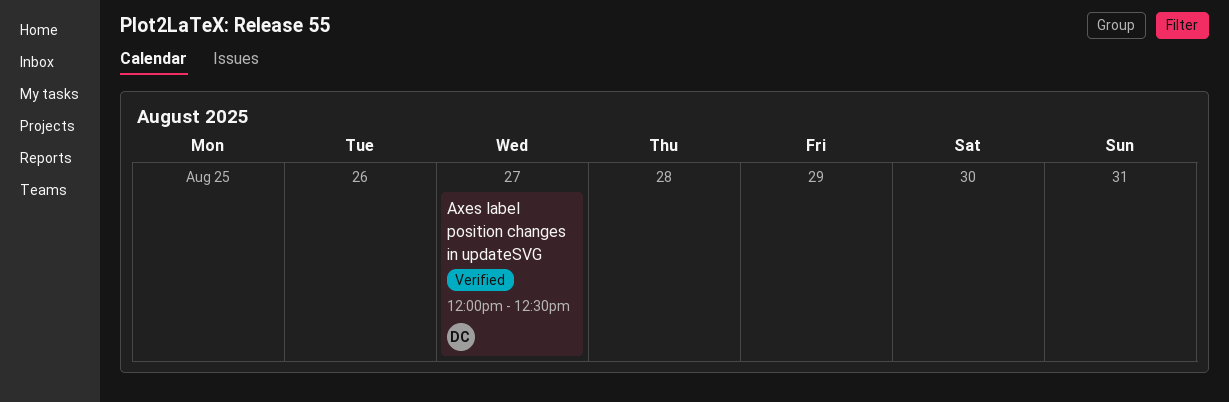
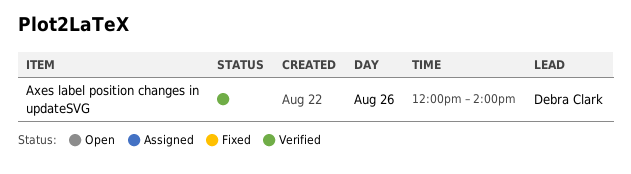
Axes label position changes in updateSVG, day: Aug 27 -> Aug 26
Axes label position changes in updateSVG, ends: 12:30 -> 14:00

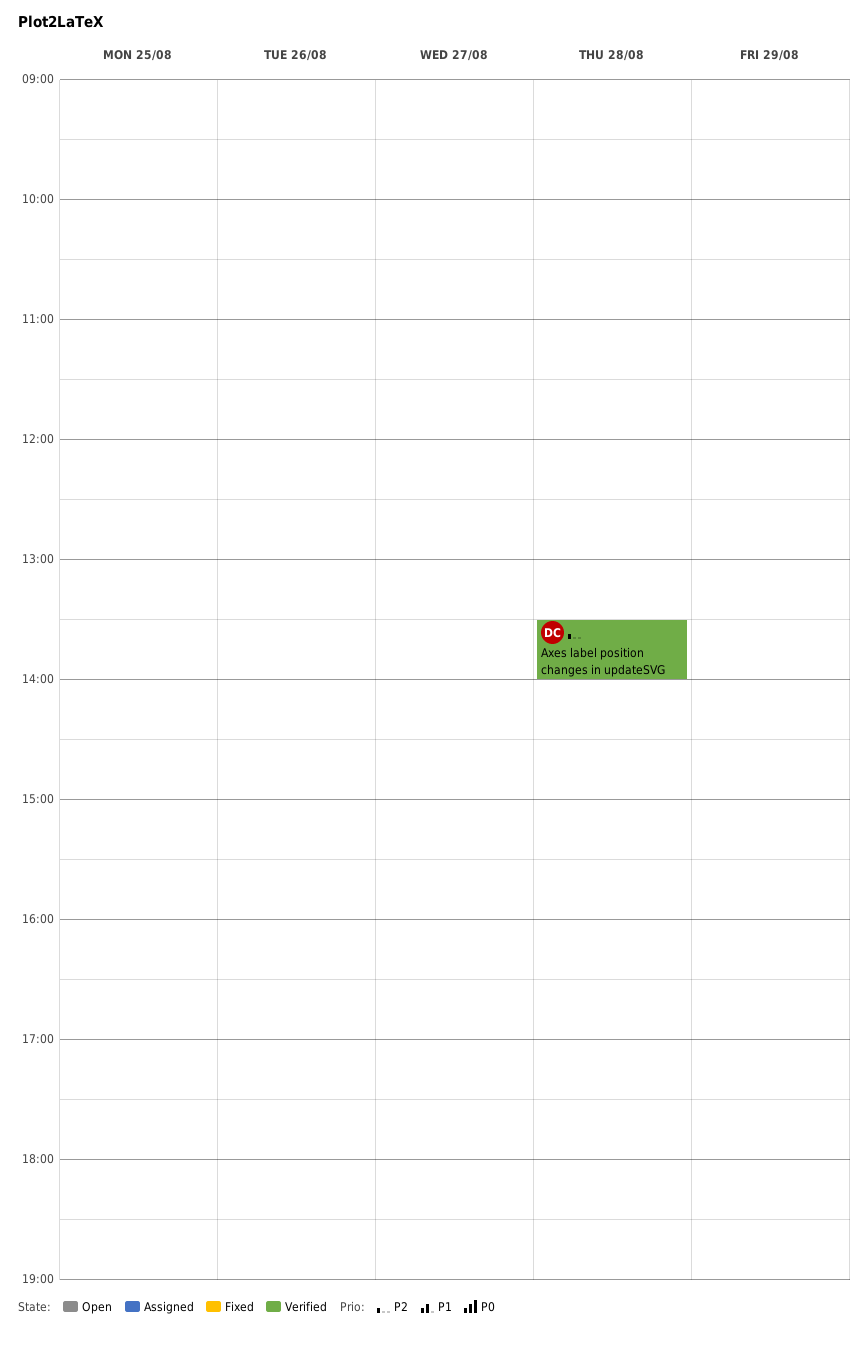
Axes label position changes in updateSVG, day: Aug 26 -> Aug 28
Axes label position changes in updateSVG, begins: 12:00 -> 13:30

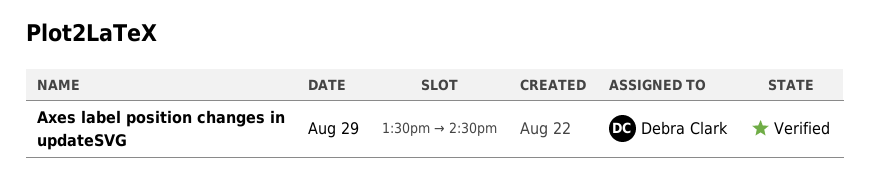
Axes label position changes in updateSVG, day: Aug 28 -> Aug 29
Axes label position changes in updateSVG, ends: 14:00 -> 14:30

